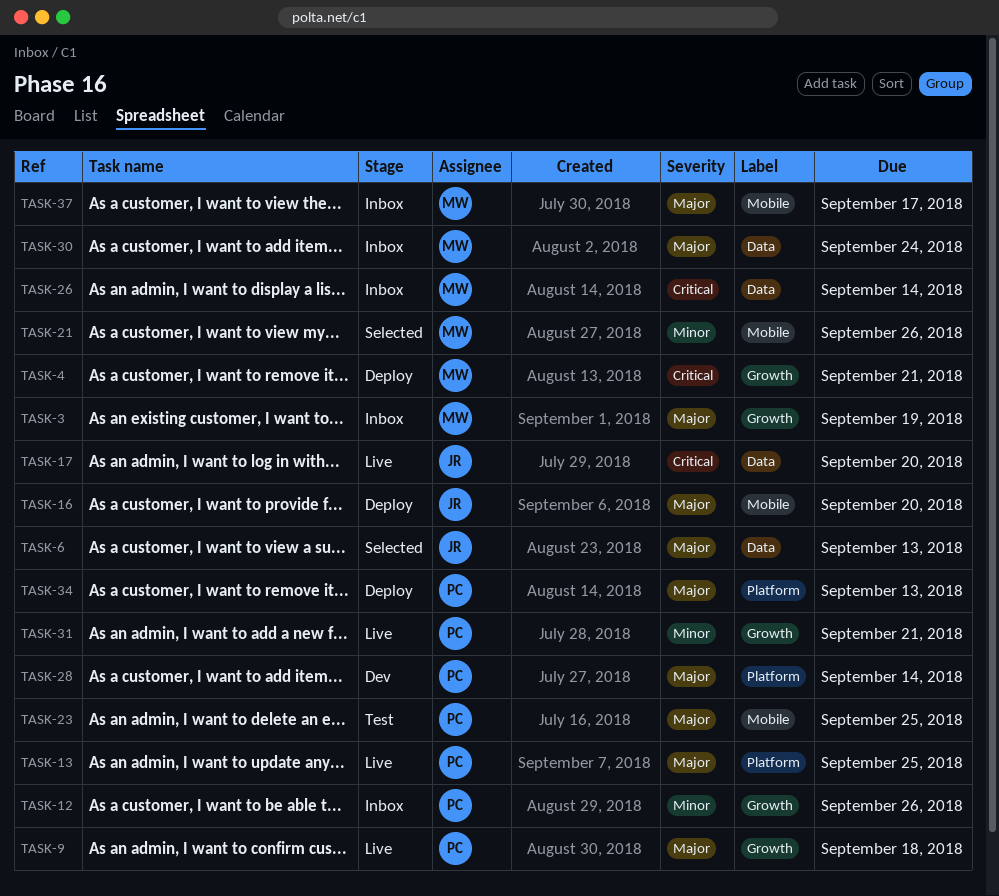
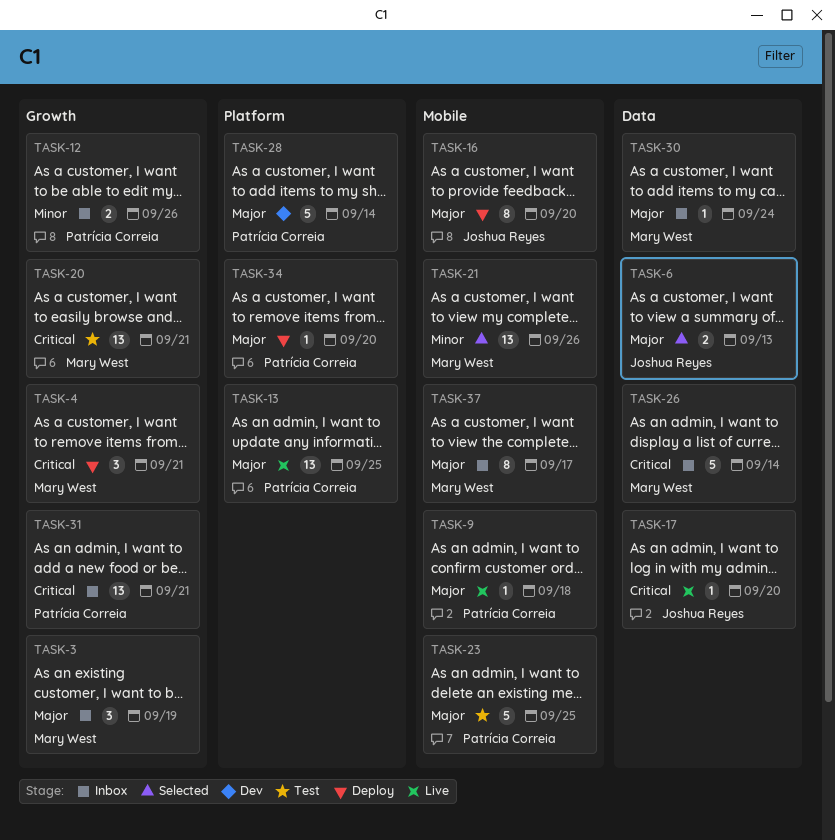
TASK-9, label: Growth -> Mobile
TASK-20: none -> present
TASK-31, status: Live -> Inbox
TASK-31, priority: Minor -> Critical
TASK-34, due: Sep 13 -> Sep 20

